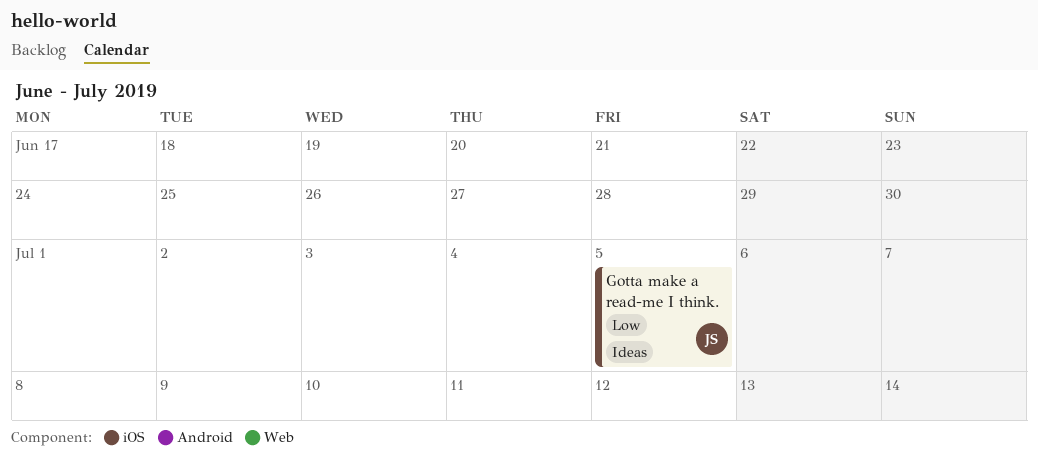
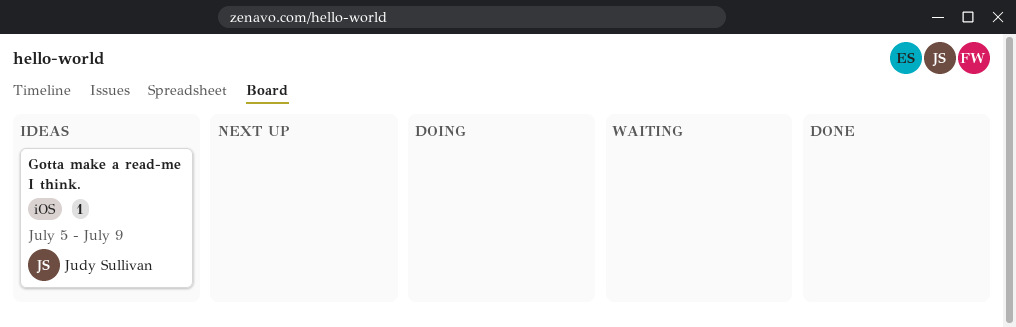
Gotta make a read-me I think., due: Jul 5 -> Jul 9

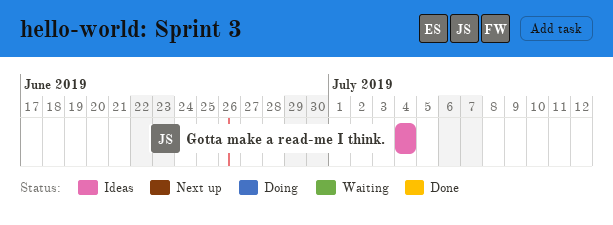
Gotta make a read-me I think., start: Jul 5 -> Jul 4
Gotta make a read-me I think., due: Jul 9 -> Jul 4

